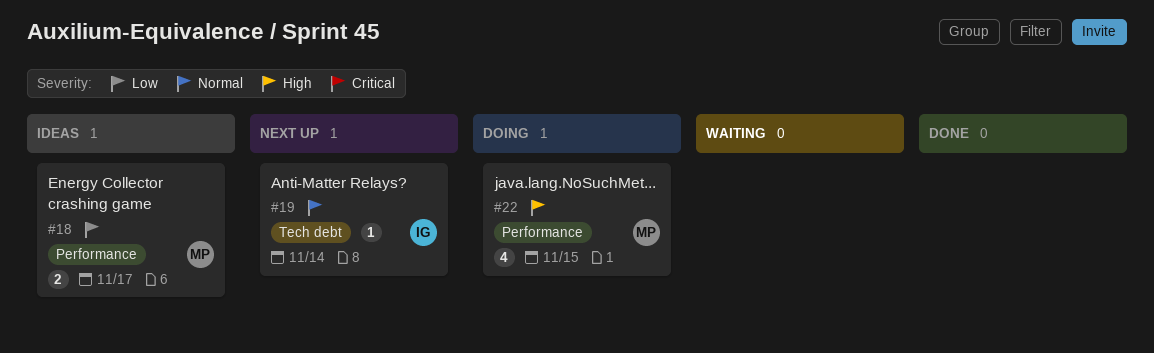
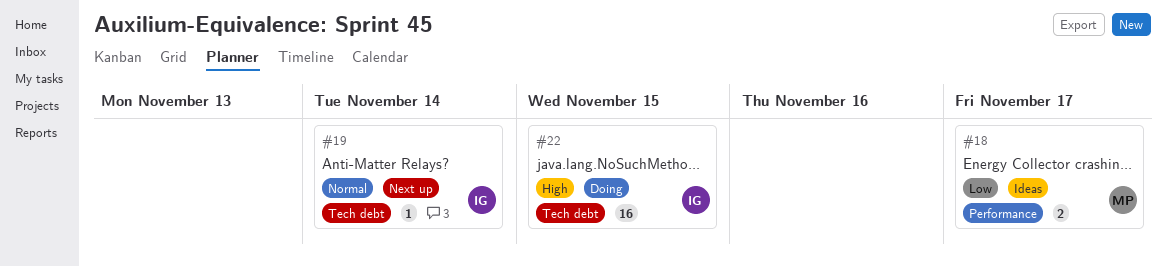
#22, owner: MP -> IG
#22, label: Performance -> Tech debt
#22, estimate: 4 -> 16

